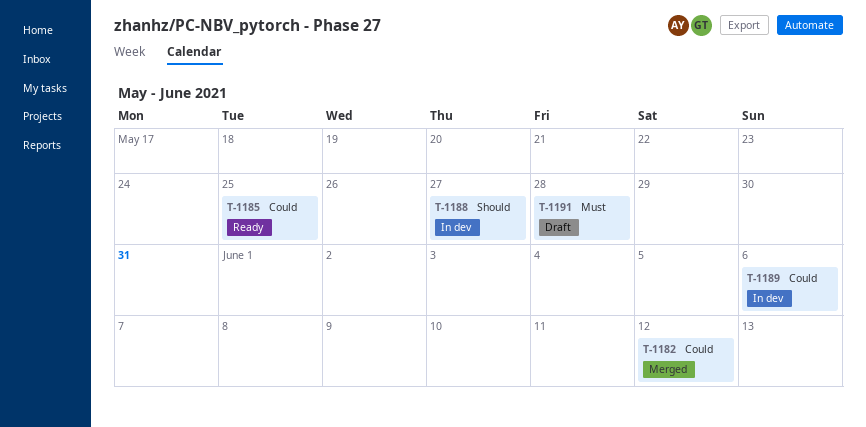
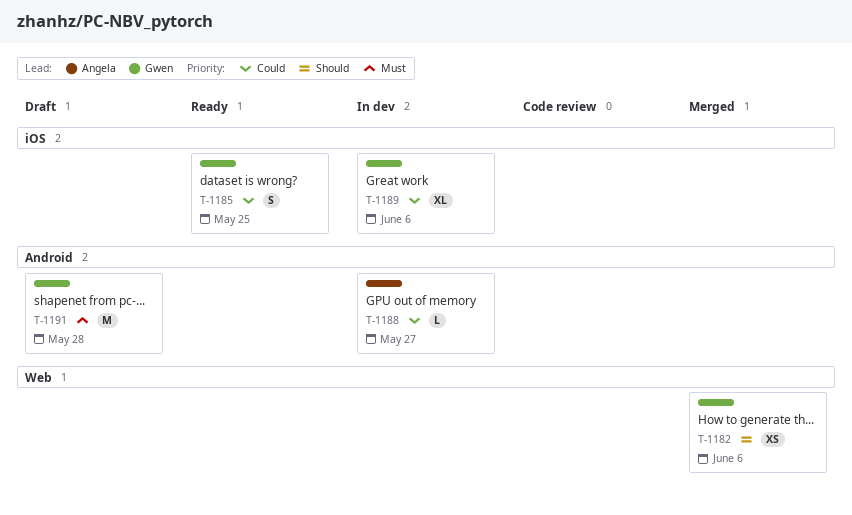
T-1182, priority: Could -> Should
T-1182, due: Jun 12 -> Jun 6
T-1188, priority: Should -> Could

